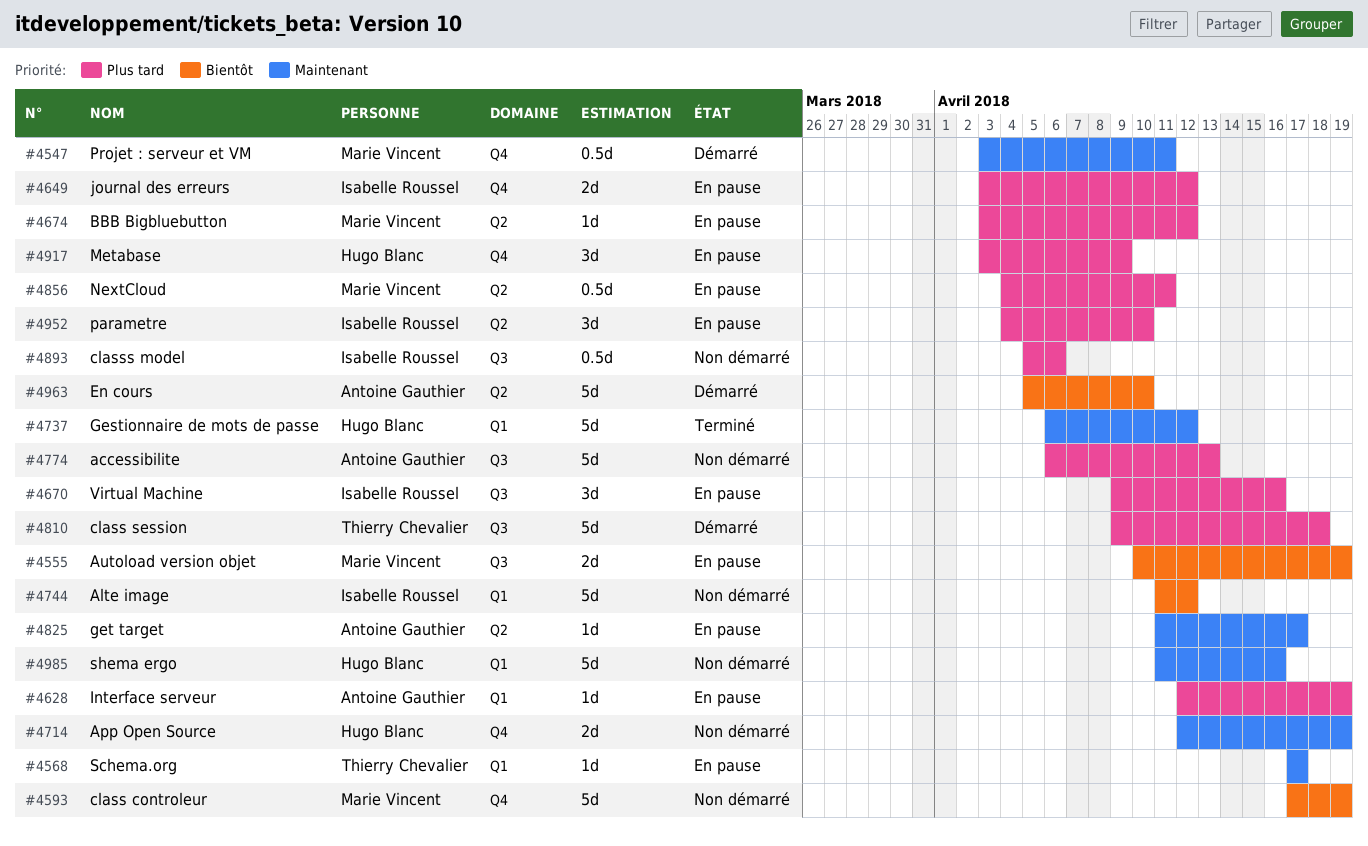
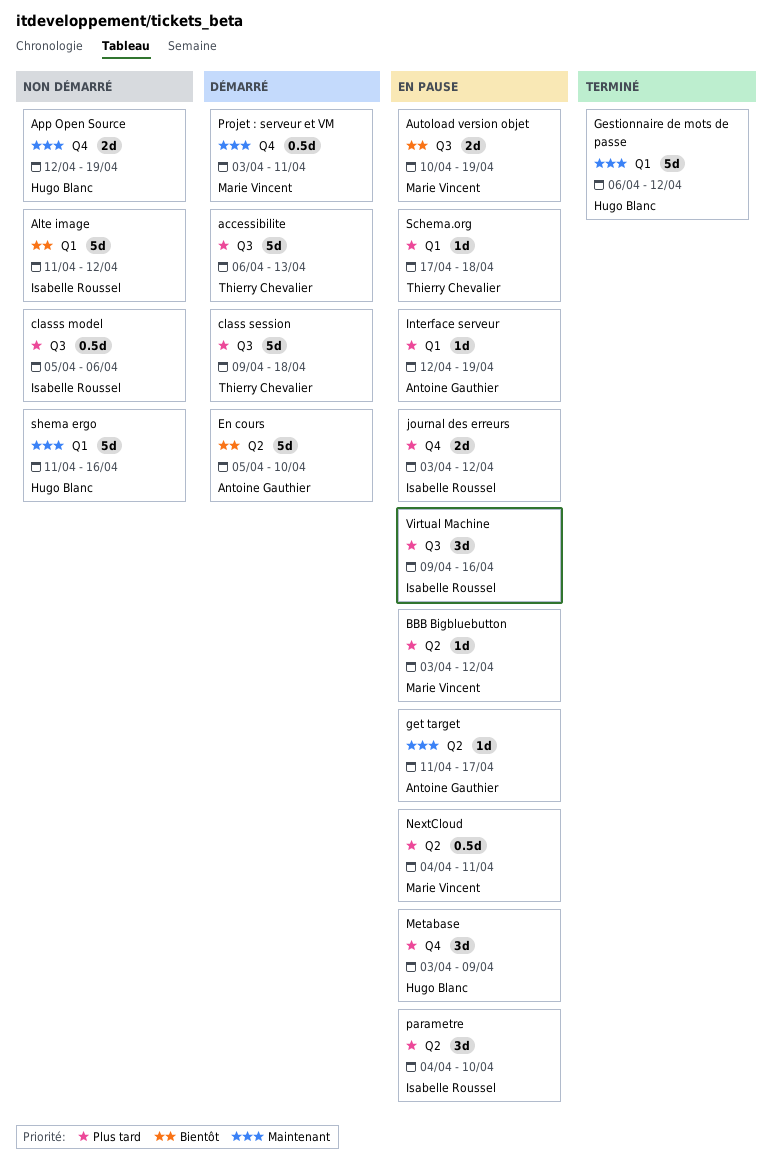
accessibilite, status: Non démarré -> Démarré
accessibilite, owner: Antoine Gauthier -> Thierry Chevalier
class controleur: present -> none
Schema.org, priority: Maintenant -> Plus tard
Schema.org, due: Apr 17 -> Apr 18

